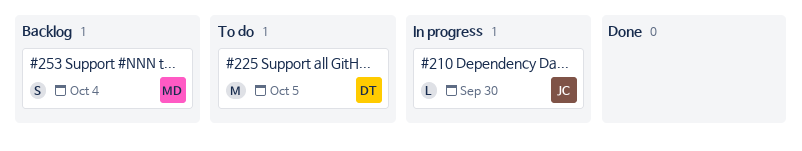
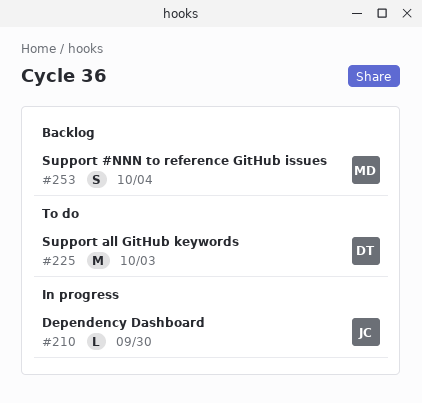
#225, due: Oct 5 -> Oct 3

